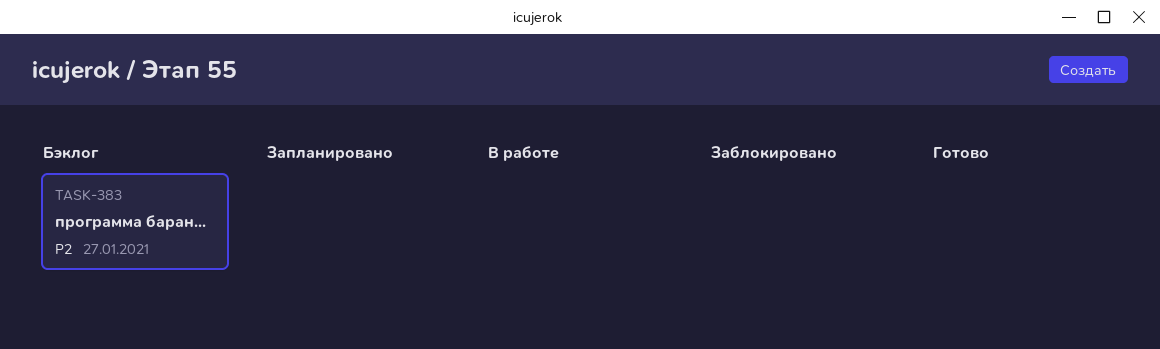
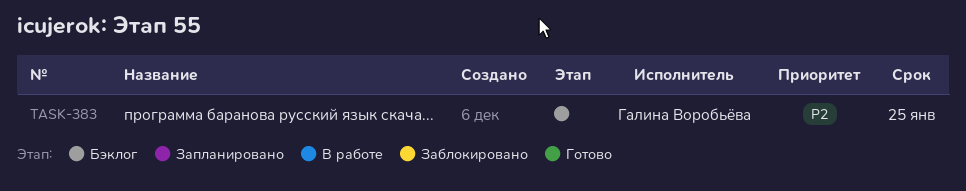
TASK-383, due: Jan 27 -> Jan 25

